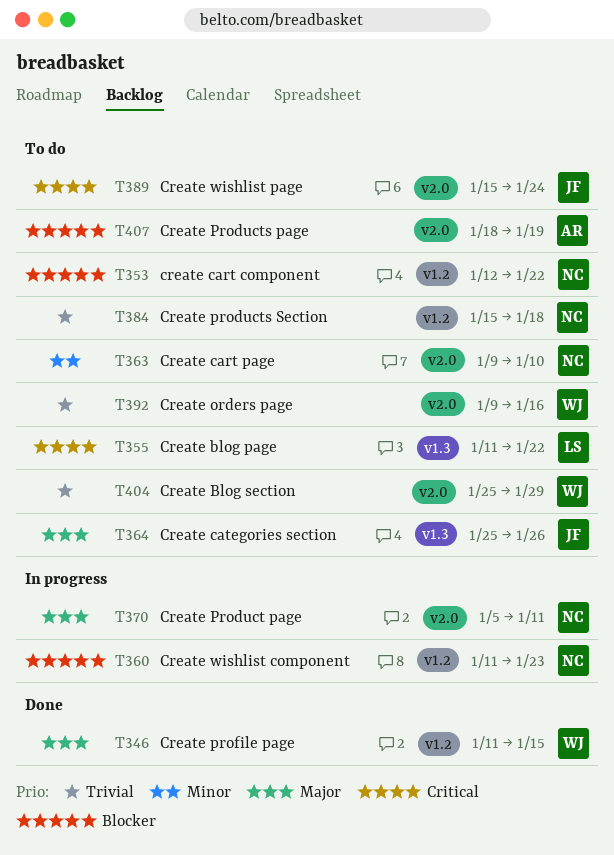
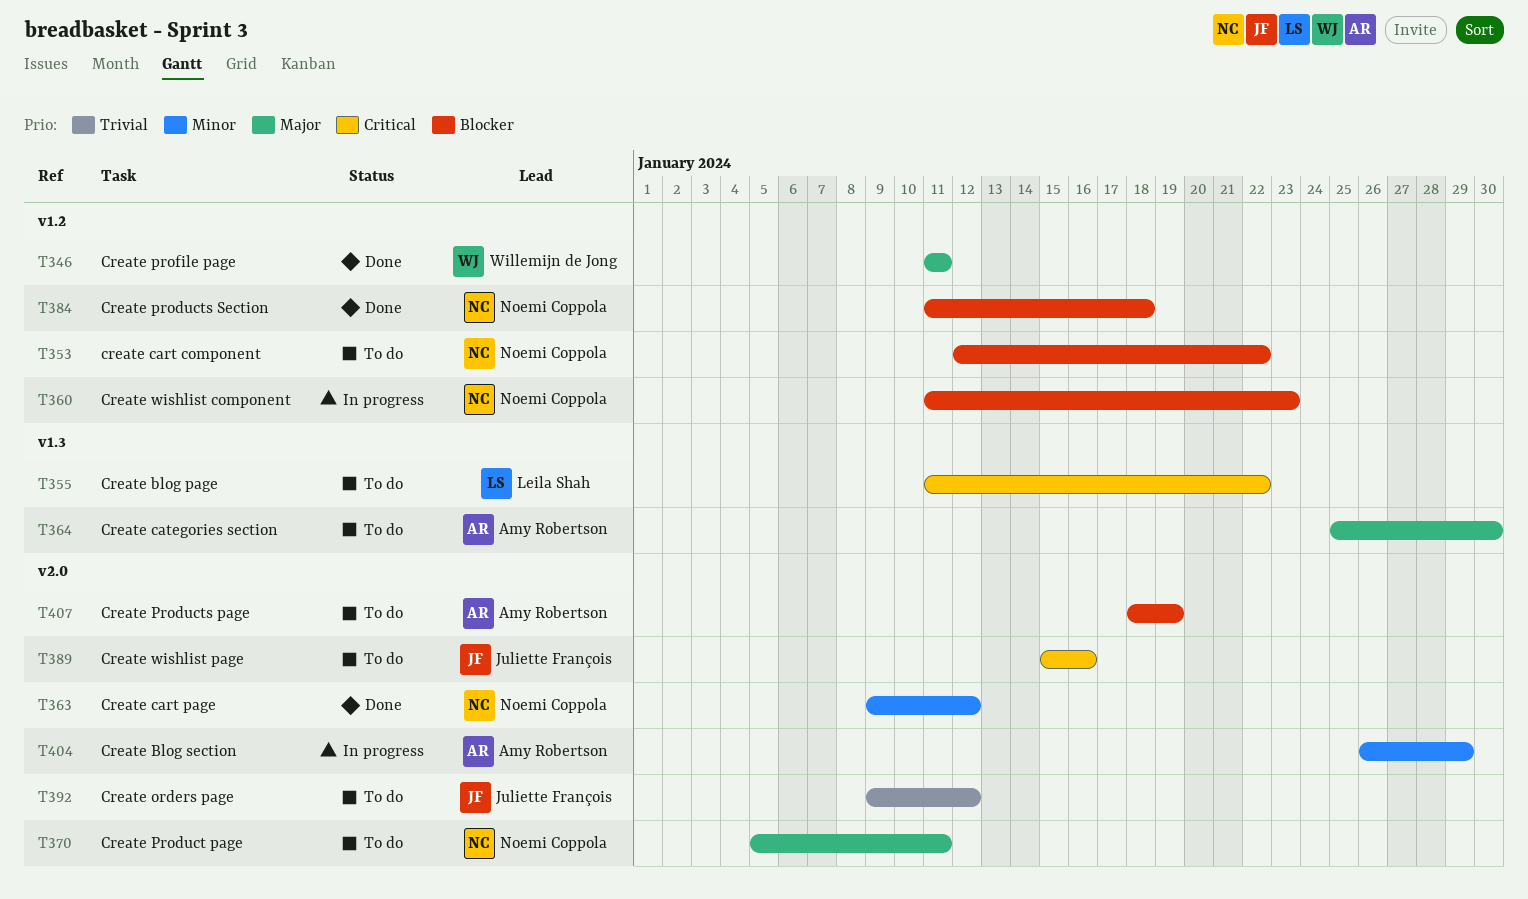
T346, due: Jan 15 -> Jan 11
T363, status: To do -> Done
T363, due: Jan 10 -> Jan 12
T364, owner: Juliette François -> Amy Robertson
T364, due: Jan 26 -> Jan 30
T370, status: In progress -> To do
T384, status: To do -> Done
T384, priority: Trivial -> Blocker
T384, start: Jan 15 -> Jan 11
T389, due: Jan 24 -> Jan 16
T392, owner: Willemijn de Jong -> Juliette François
T392, due: Jan 16 -> Jan 12
T404, status: To do -> In progress
T404, owner: Willemijn de Jong -> Amy Robertson
T404, priority: Trivial -> Minor
T404, start: Jan 25 -> Jan 26

